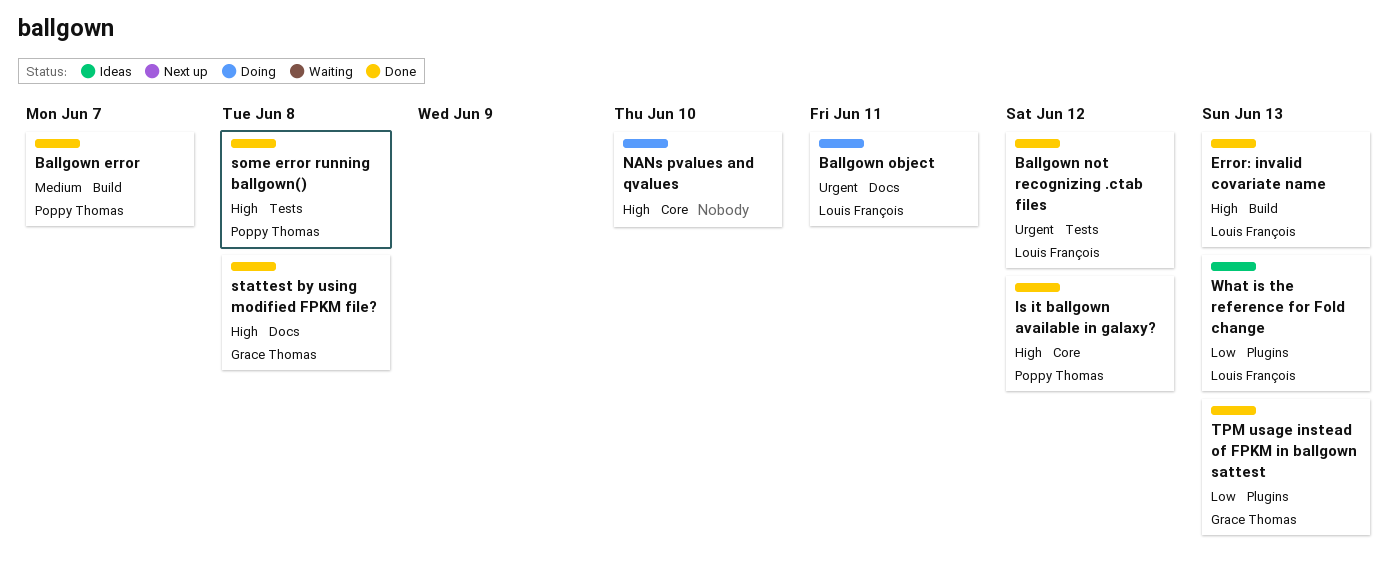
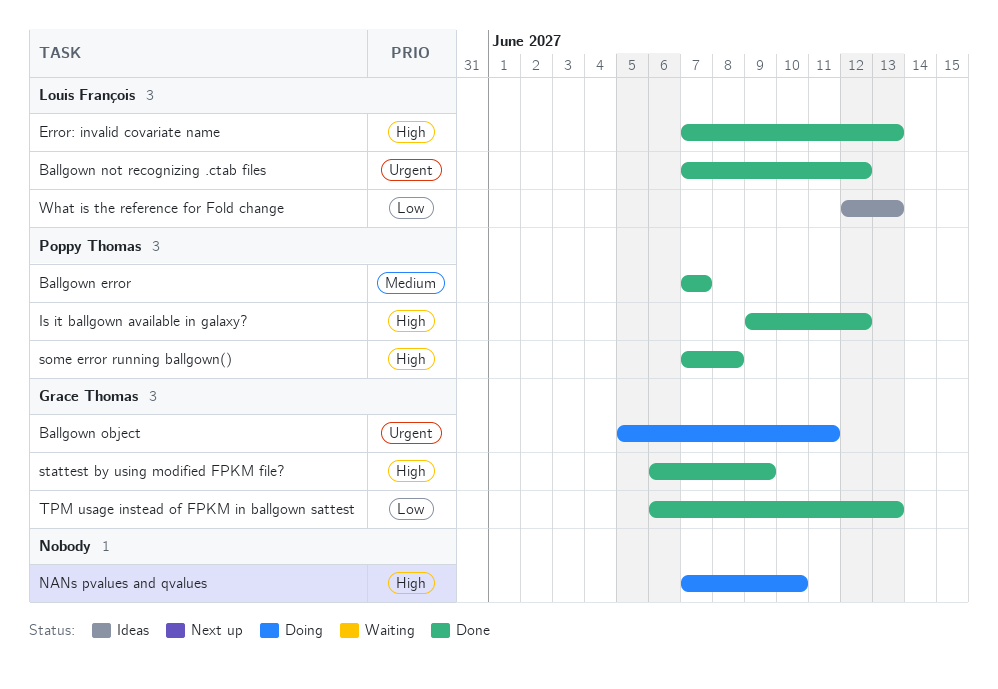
Ballgown object, owner: Louis François -> Grace Thomas
stattest by using modified FPKM file?, due: Jun 8 -> Jun 9

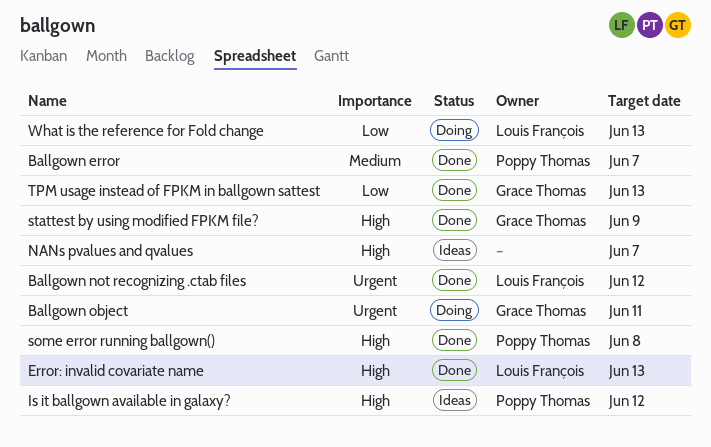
Is it ballgown available in galaxy?, status: Done -> Ideas
NANs pvalues and qvalues, status: Doing -> Ideas
NANs pvalues and qvalues, due: Jun 10 -> Jun 7
What is the reference for Fold change, status: Ideas -> Doing

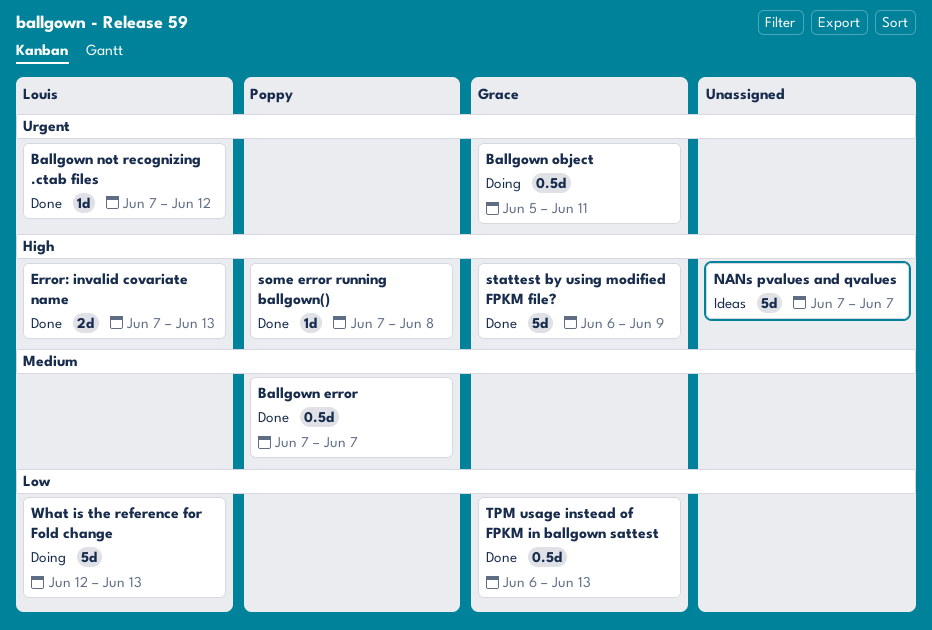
Is it ballgown available in galaxy?: present -> none

